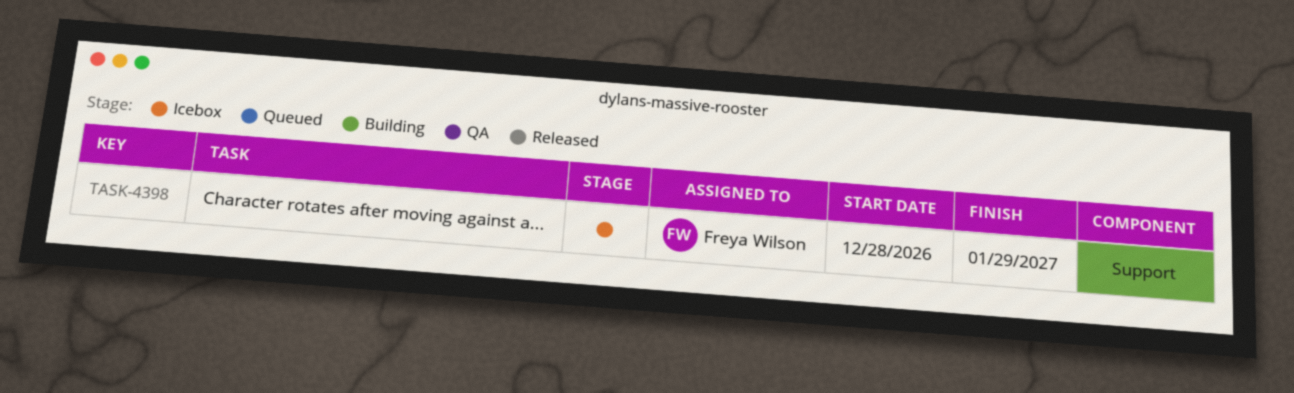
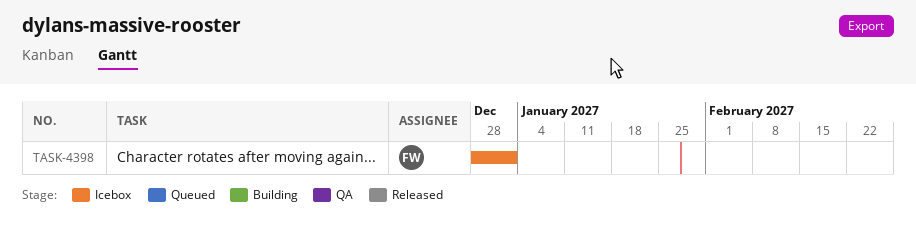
TASK-4398, due: Jan 29 -> Jan 1

